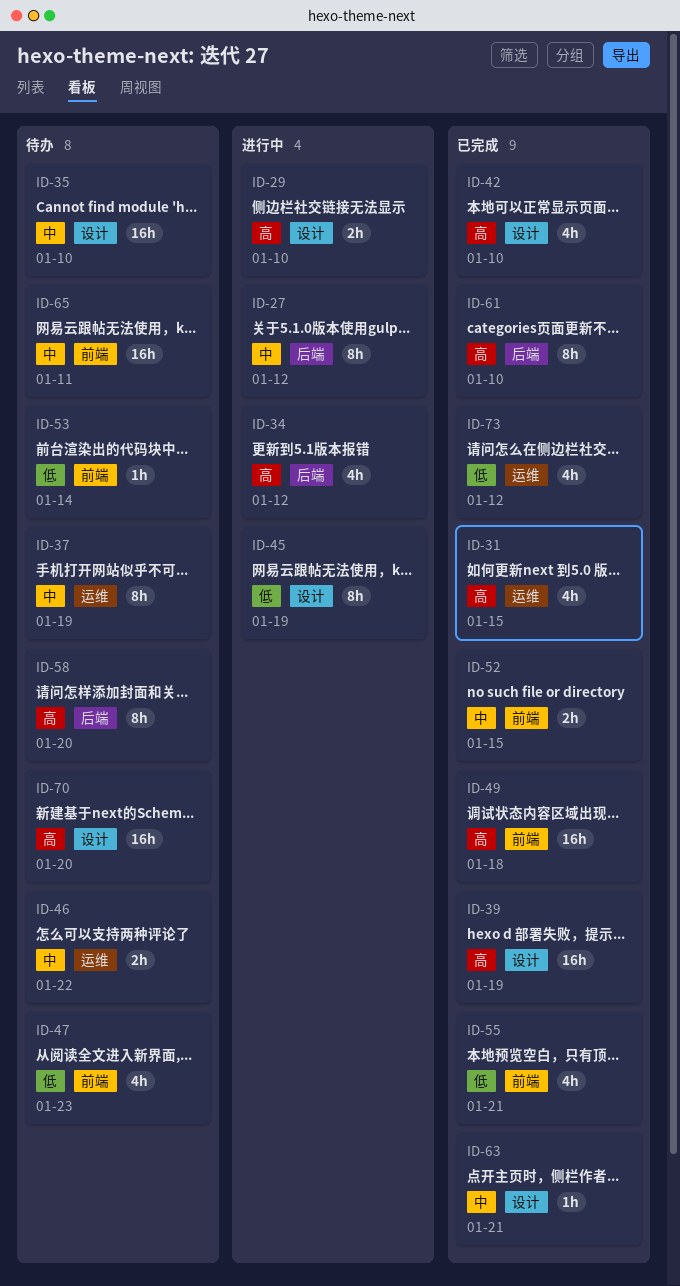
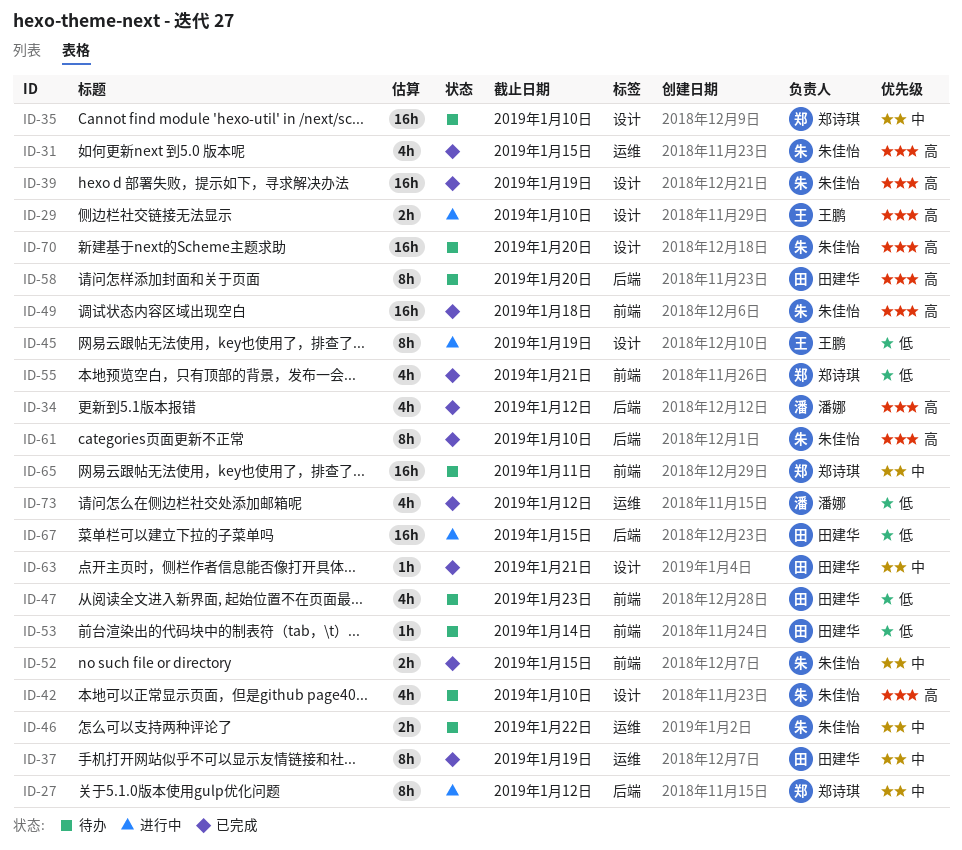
ID-34, status: 进行中 -> 已完成
ID-37, status: 待办 -> 已完成
ID-42, status: 已完成 -> 待办
ID-67: none -> present

